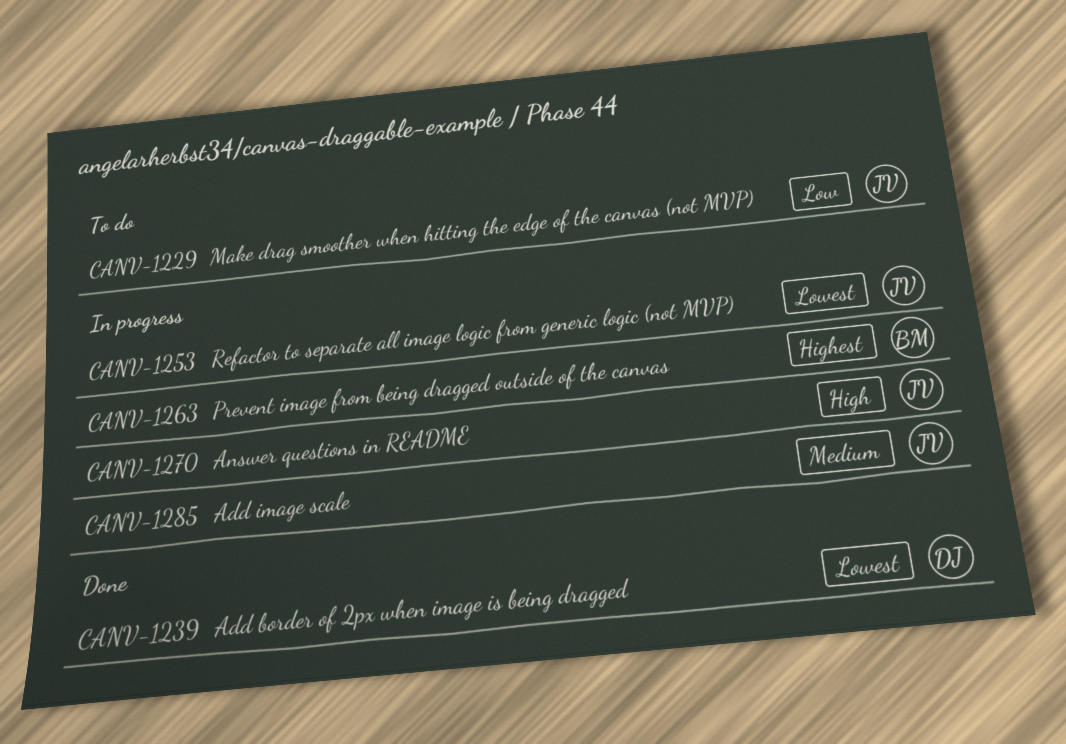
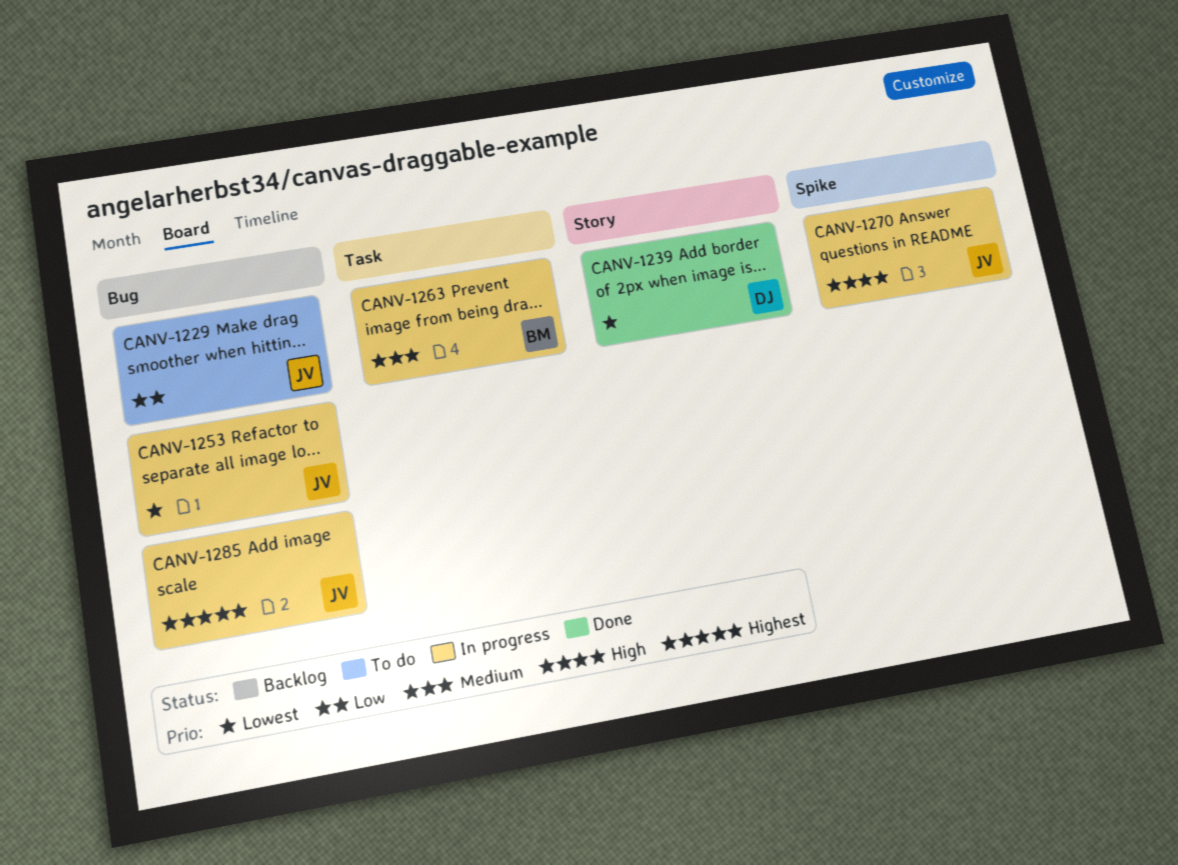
CANV-1263, priority: Highest -> Medium
CANV-1285, priority: Medium -> Highest

